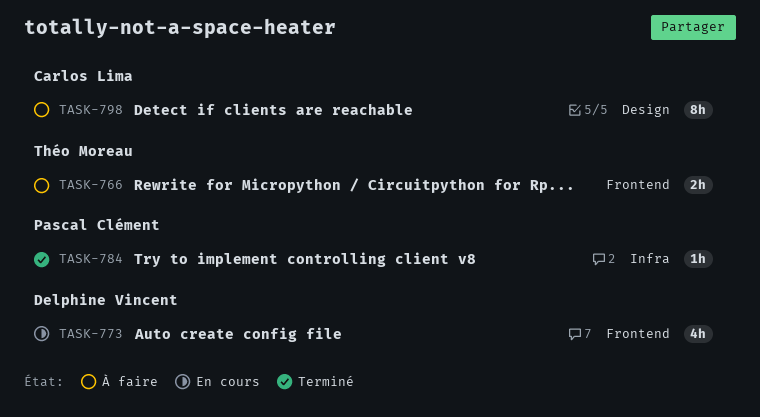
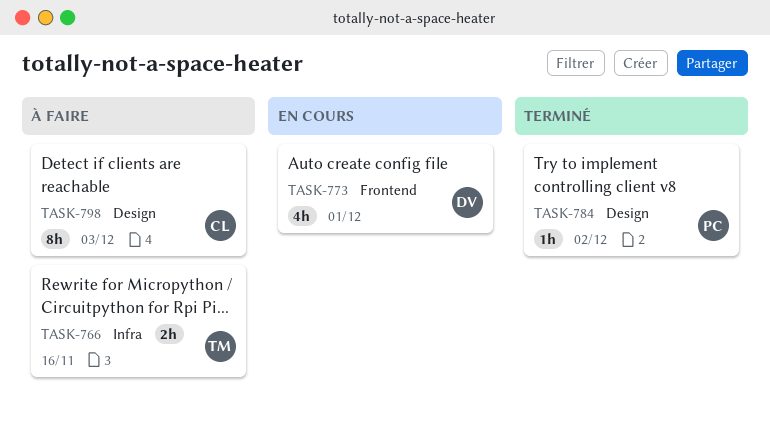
TASK-766, label: Frontend -> Infra
TASK-784, label: Infra -> Design

